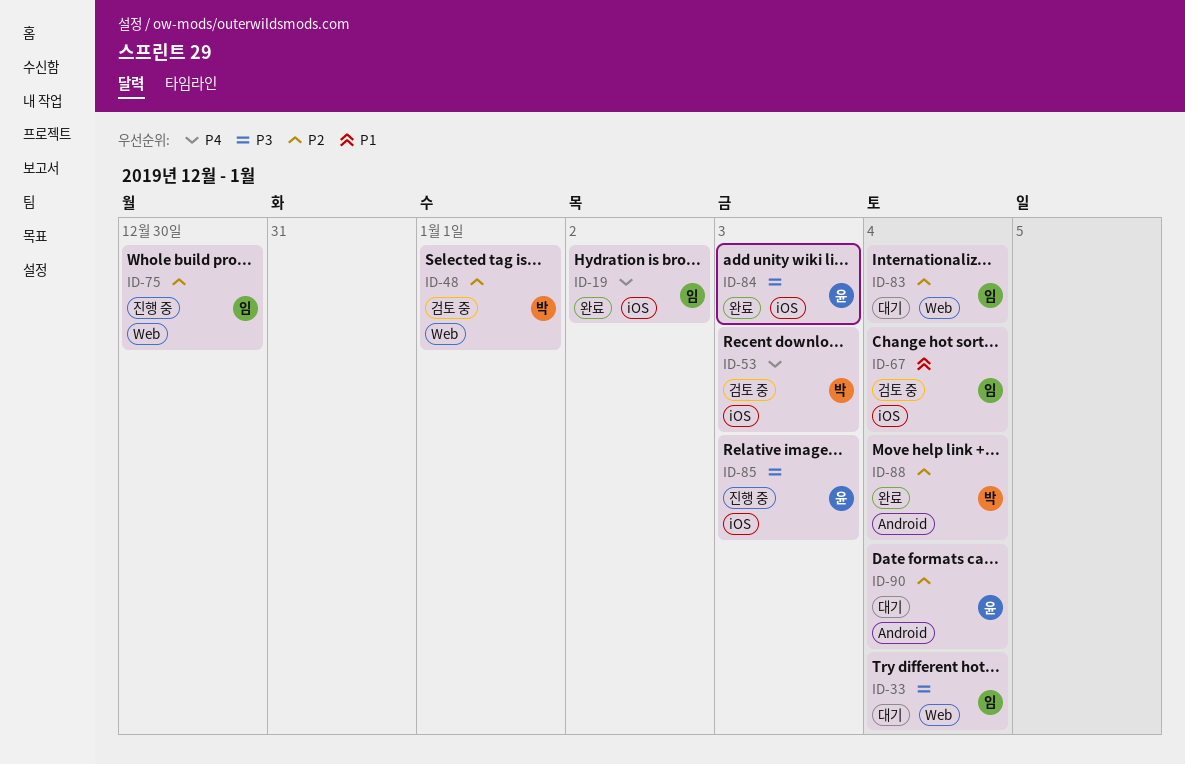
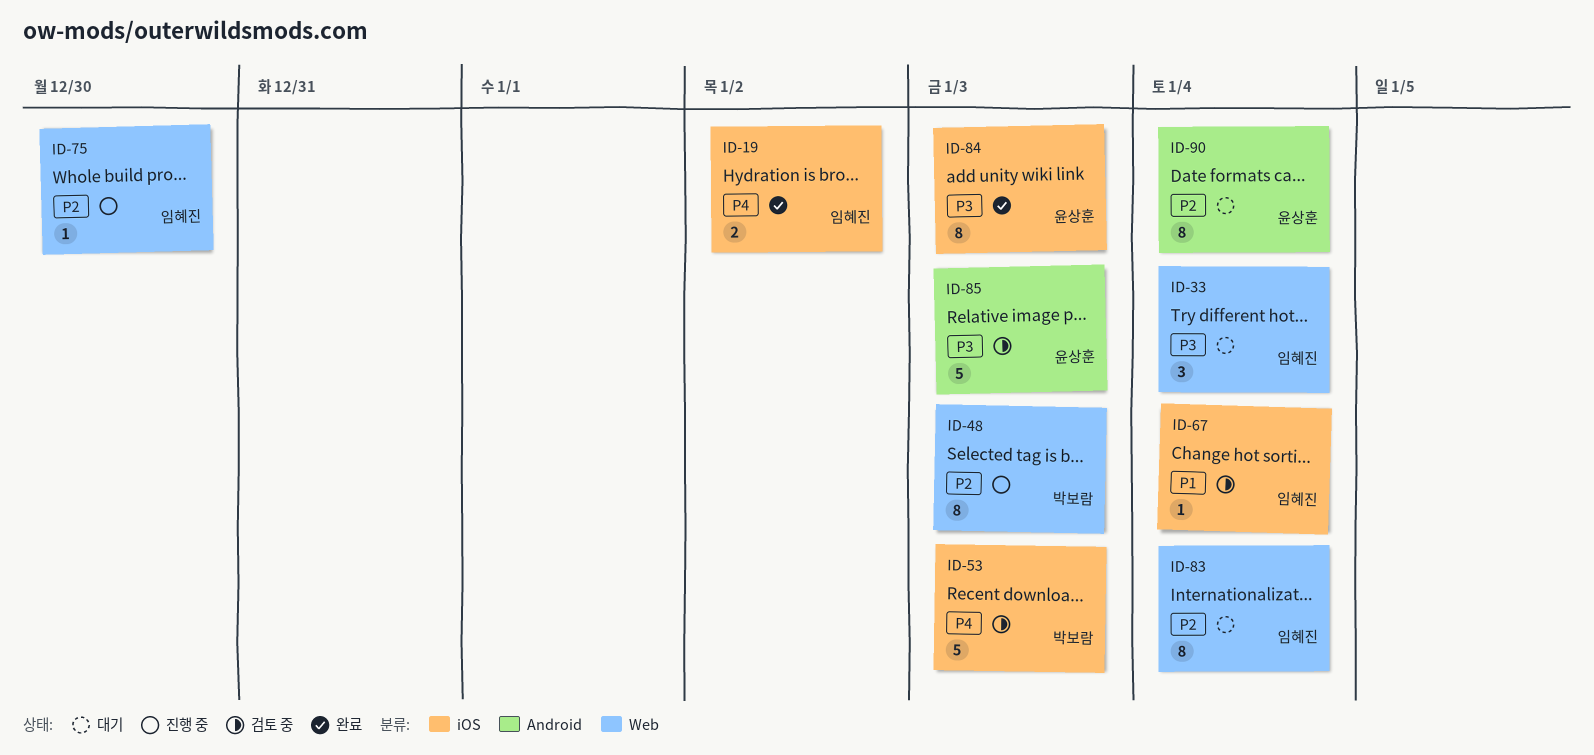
ID-48, status: 검토 중 -> 진행 중
ID-48, due: Jan 1 -> Jan 3
ID-85, status: 진행 중 -> 검토 중
ID-85, label: iOS -> Android
ID-88: present -> none

